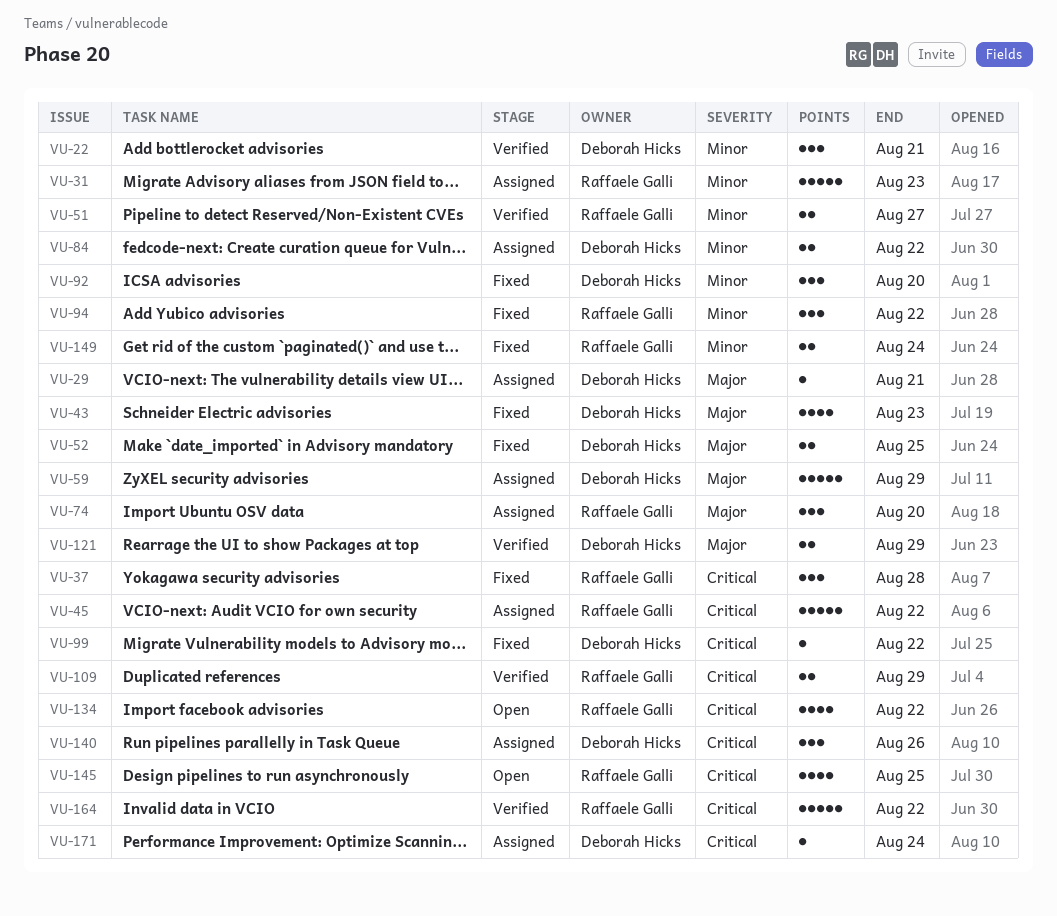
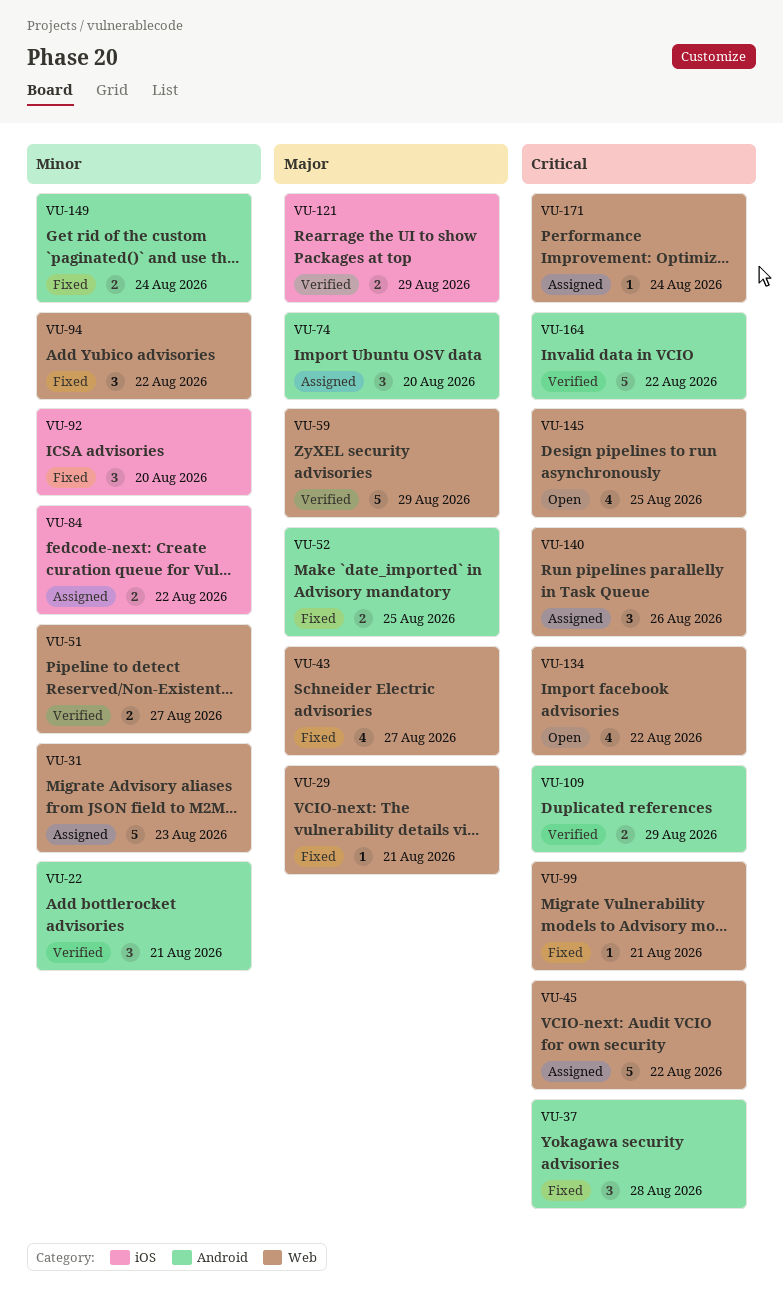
VU-29, status: Assigned -> Fixed
VU-43, due: Aug 23 -> Aug 27
VU-59, status: Assigned -> Verified
VU-99, due: Aug 22 -> Aug 21

